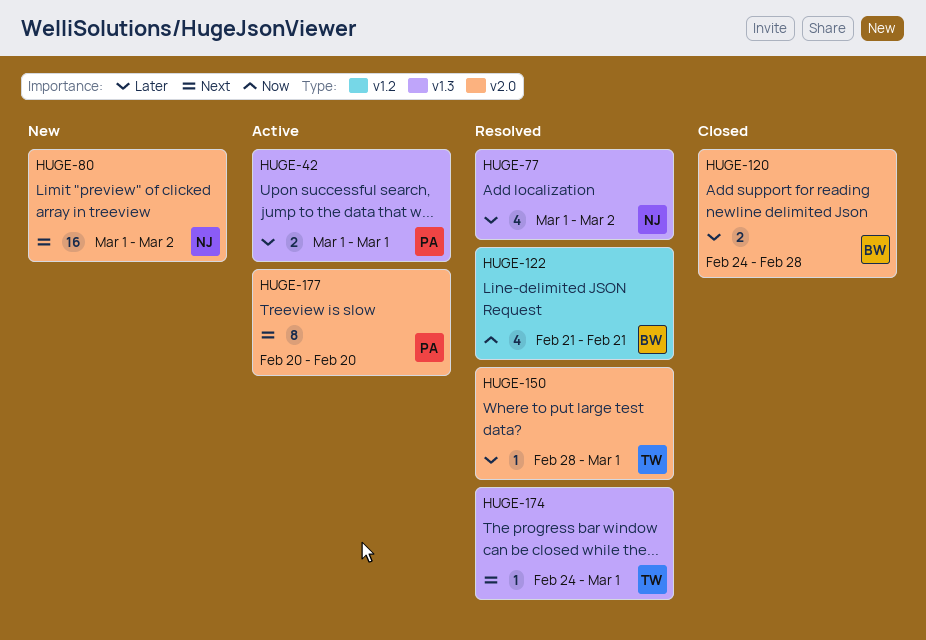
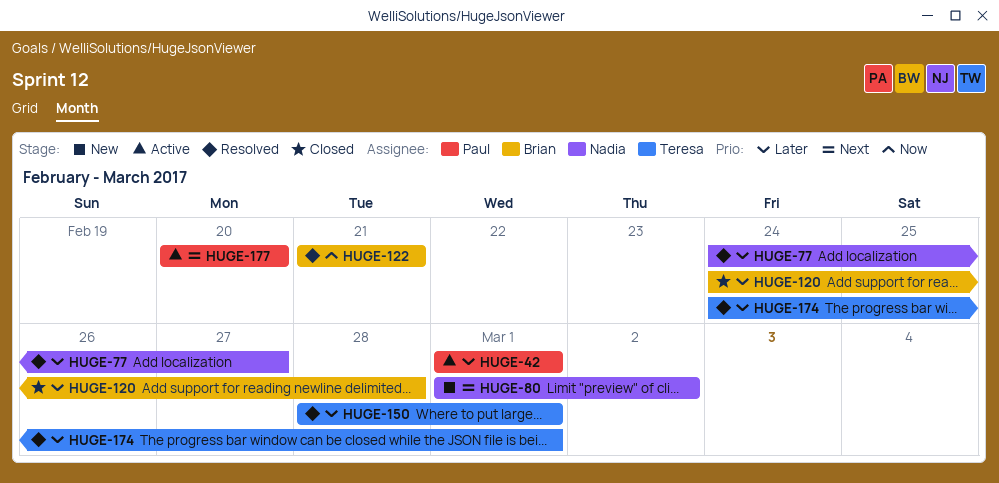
HUGE-77, start: Mar 1 -> Feb 24
HUGE-77, due: Mar 2 -> Feb 27
HUGE-174, priority: Next -> Later

